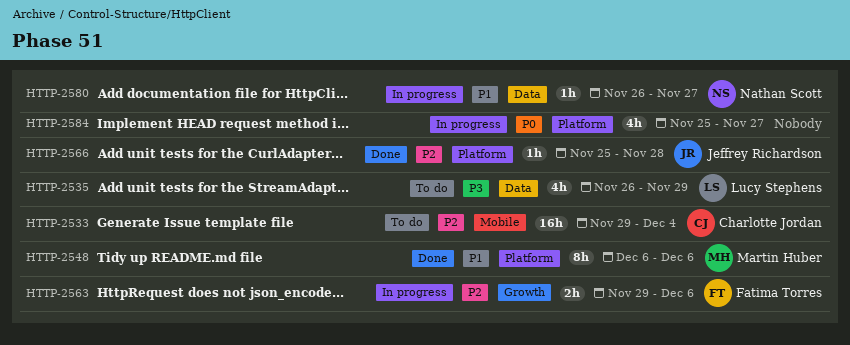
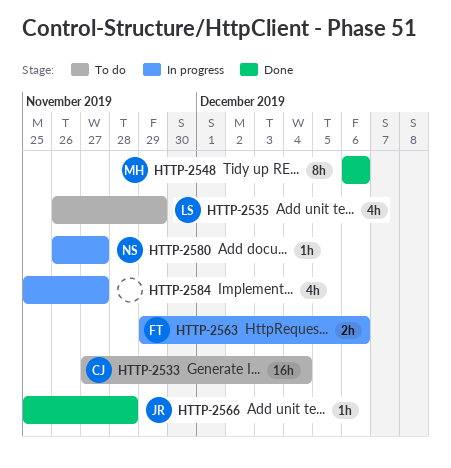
HTTP-2533, start: Nov 29 -> Nov 27

